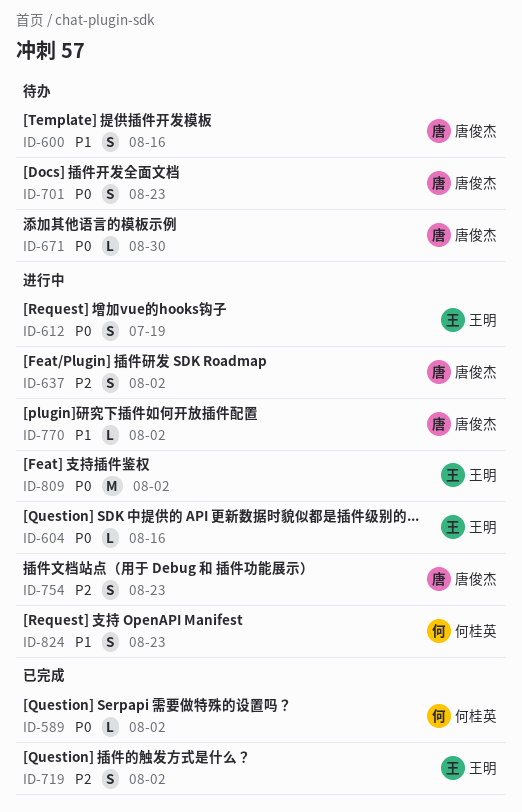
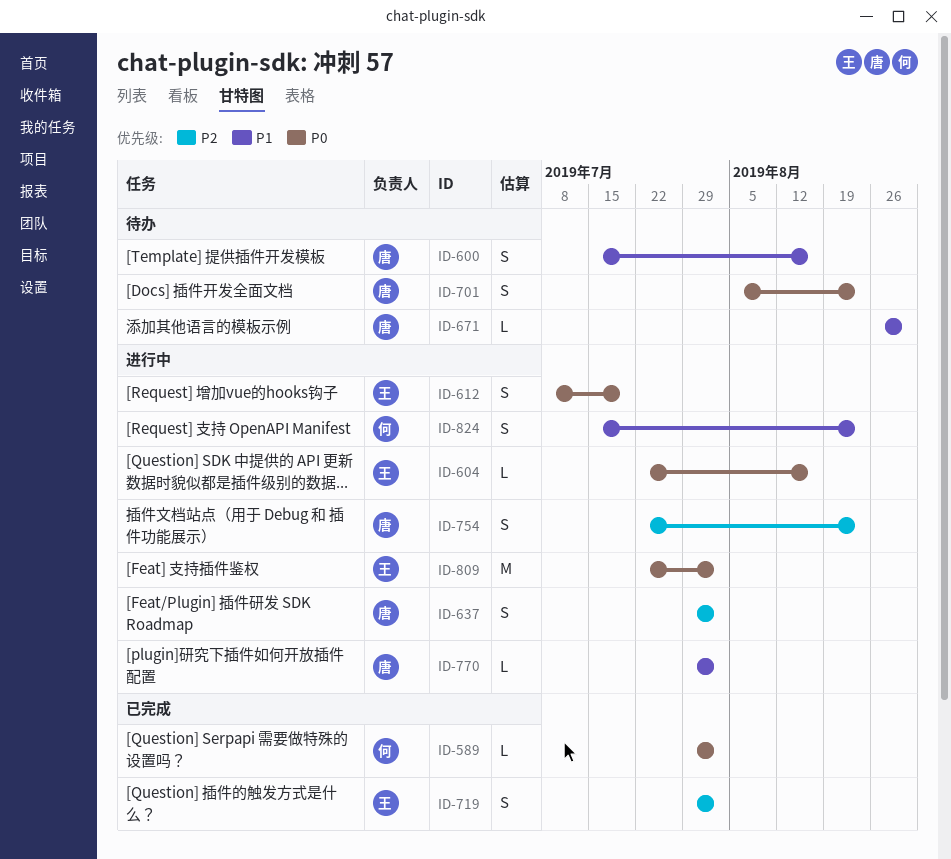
ID-671, priority: P0 -> P1

